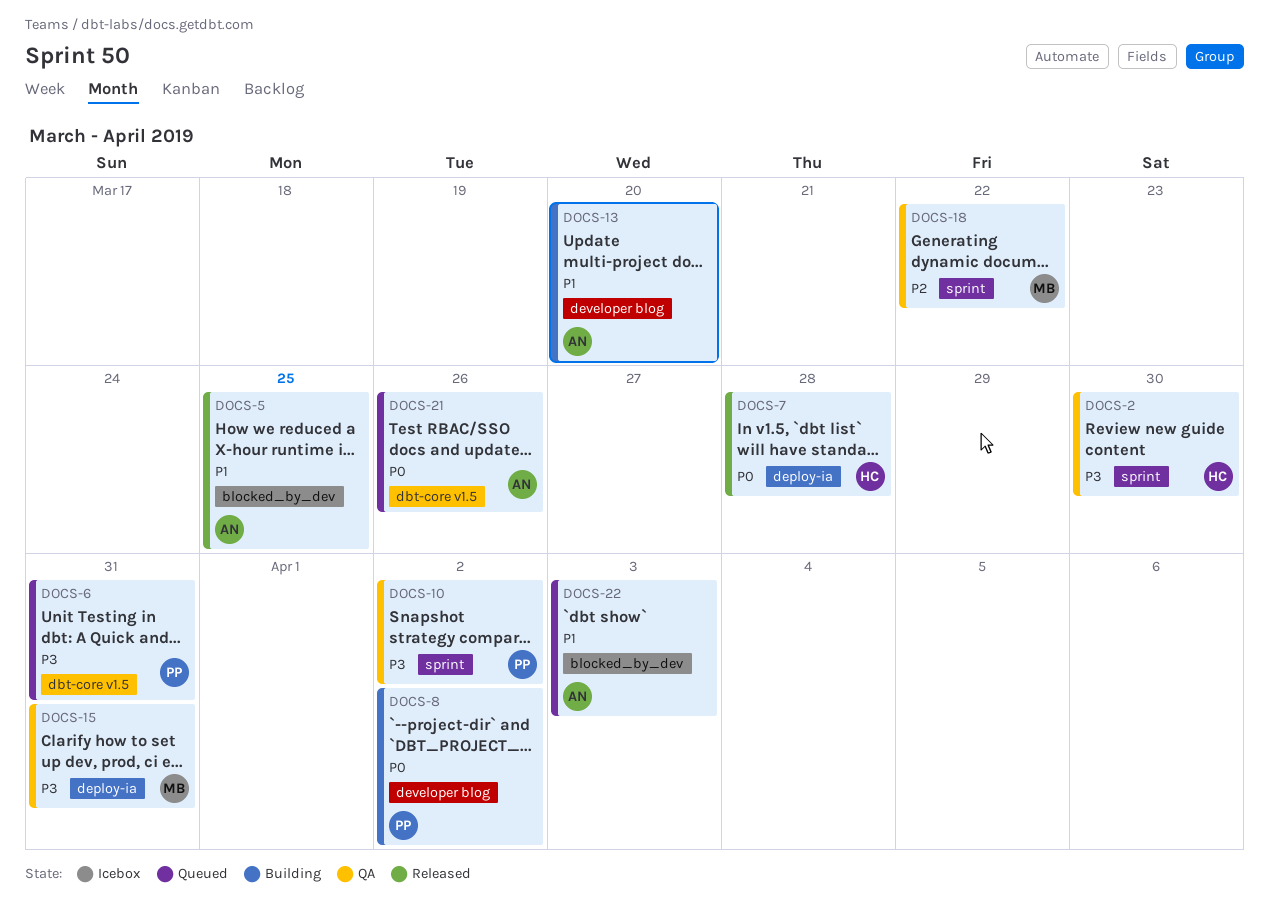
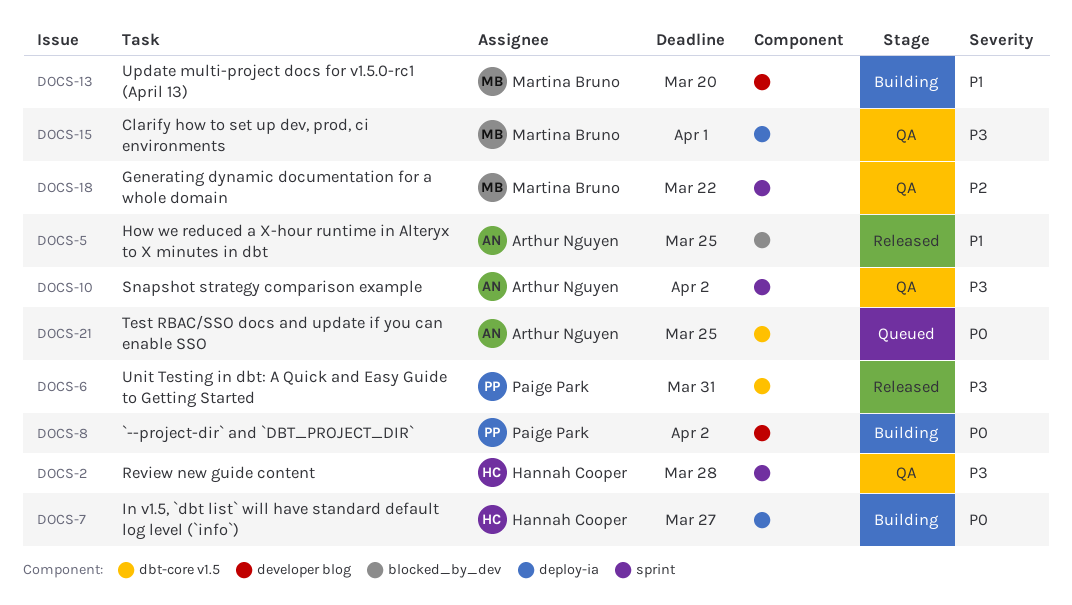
DOCS-2, due: Mar 30 -> Mar 28
DOCS-6, status: Queued -> Released
DOCS-7, status: Released -> Building
DOCS-7, due: Mar 28 -> Mar 27
DOCS-10, owner: Paige Park -> Arthur Nguyen
DOCS-13, owner: Arthur Nguyen -> Martina Bruno
DOCS-15, due: Mar 31 -> Apr 1
DOCS-21, due: Mar 26 -> Mar 25
DOCS-22: present -> none

